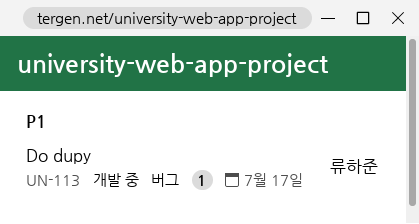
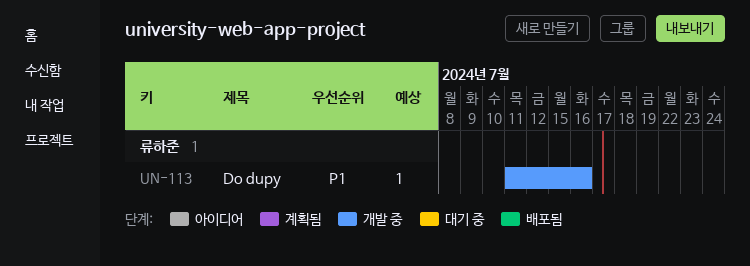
UN-113, due: Jul 17 -> Jul 16

